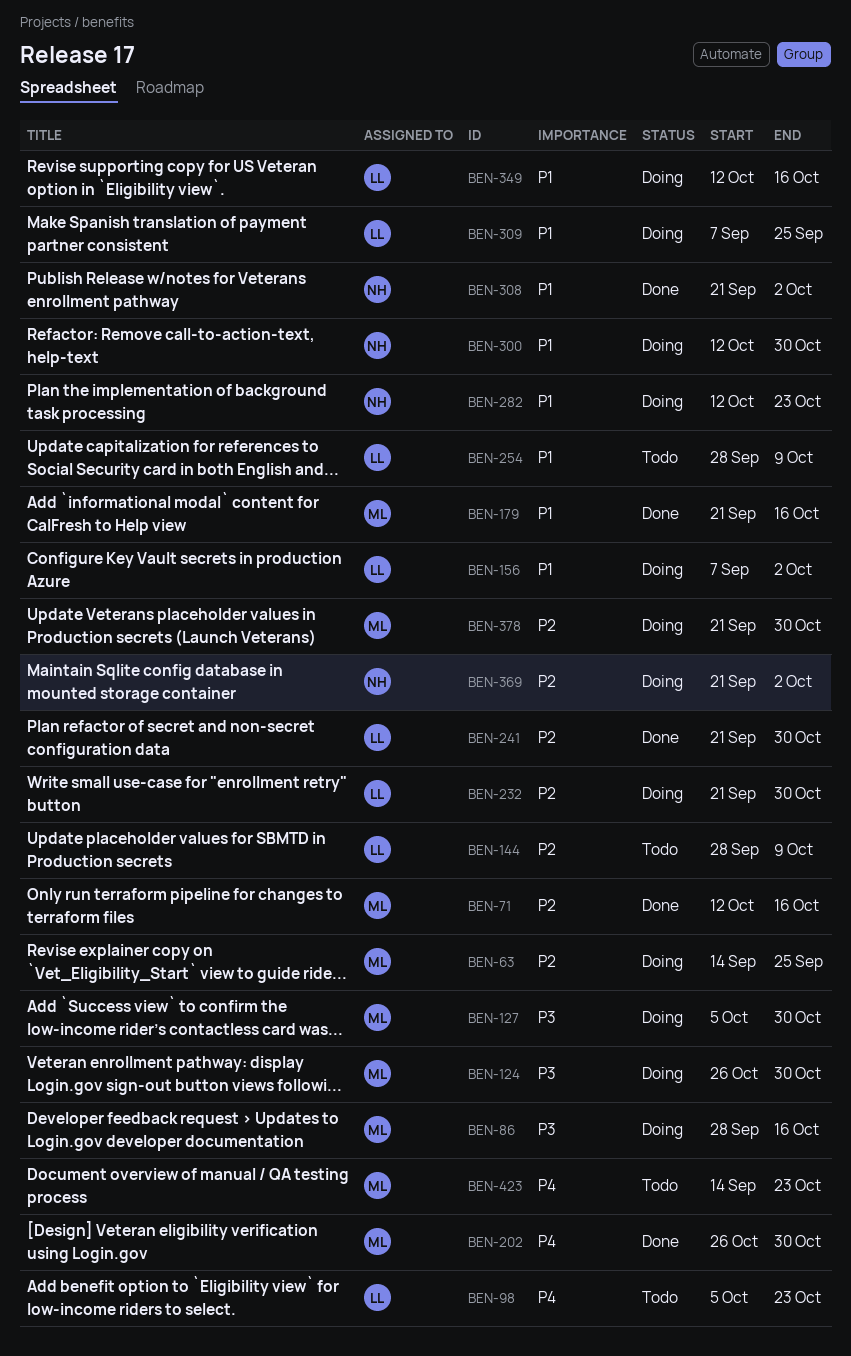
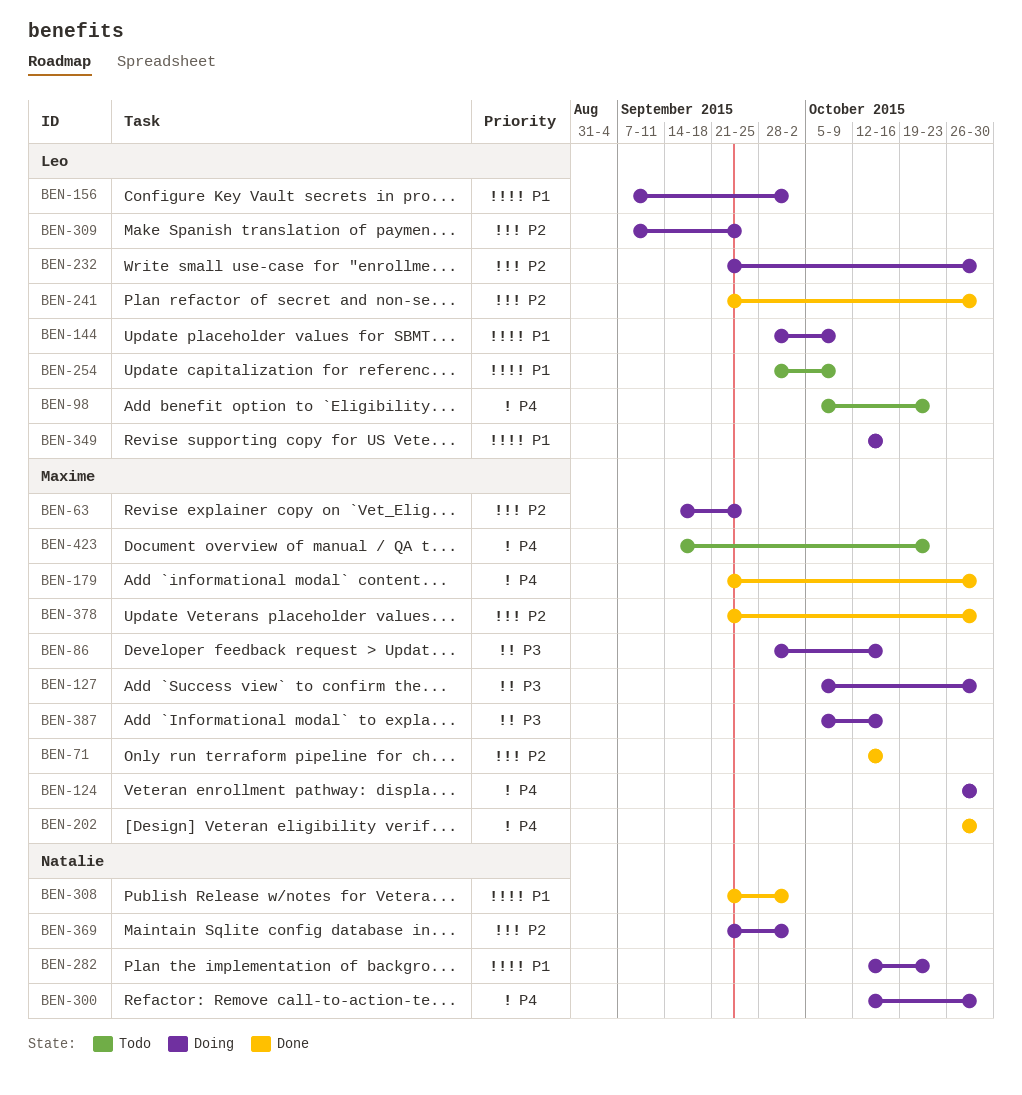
BEN-124, priority: P3 -> P4
BEN-144, status: Todo -> Doing
BEN-144, priority: P2 -> P1
BEN-179, priority: P1 -> P4
BEN-179, due: Oct 16 -> Oct 30
BEN-300, priority: P1 -> P4
BEN-309, priority: P1 -> P2
BEN-378, status: Doing -> Done
BEN-387: none -> present

